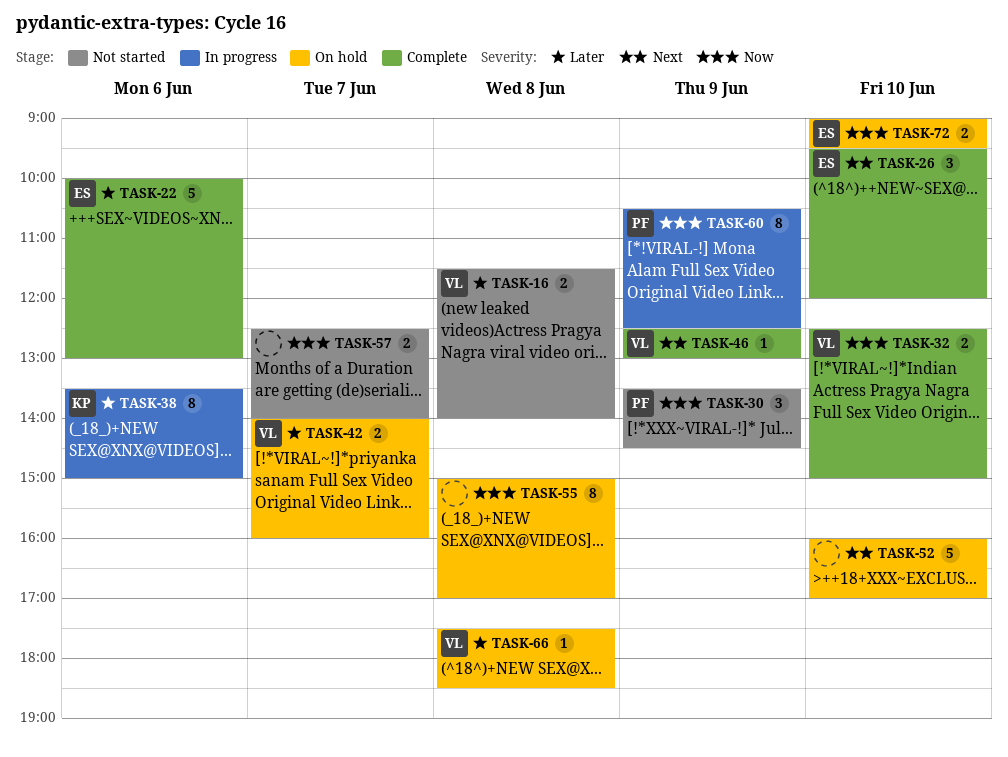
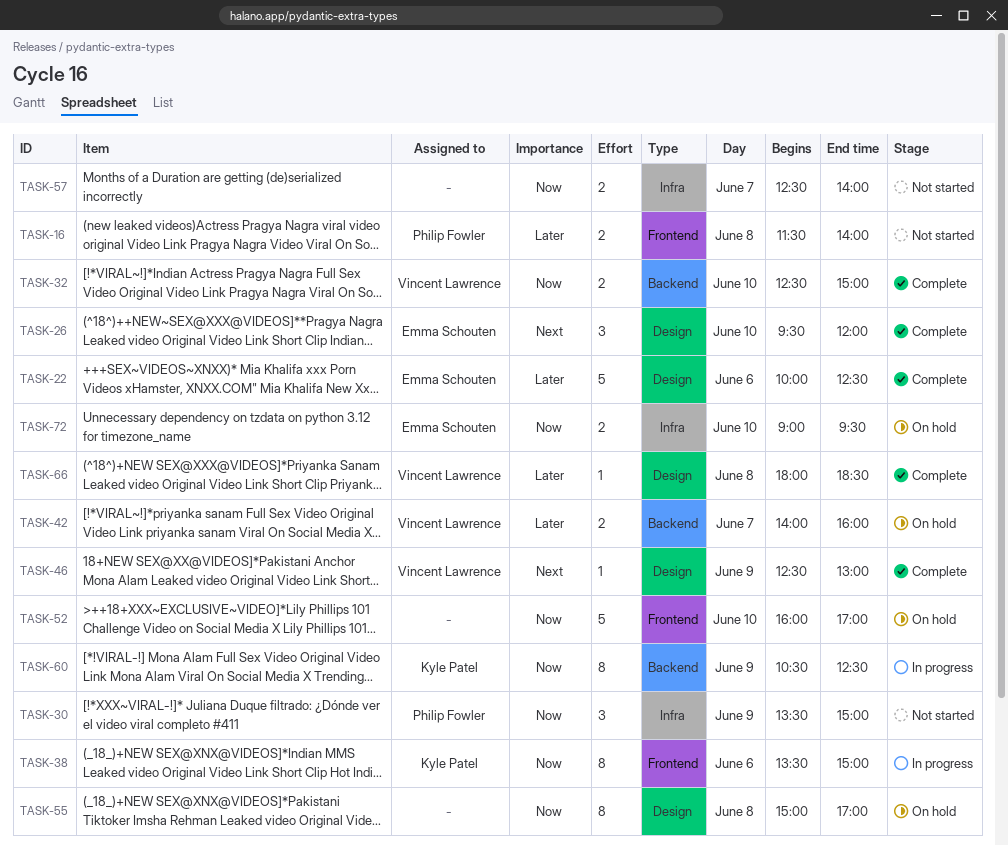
TASK-16, owner: Vincent Lawrence -> Philip Fowler
TASK-22, ends: 13:00 -> 12:30
TASK-30, ends: 14:30 -> 15:00
TASK-38, priority: Later -> Now
TASK-52, priority: Next -> Now
TASK-60, owner: Philip Fowler -> Kyle Patel
TASK-66, status: On hold -> Complete
TASK-66, begins: 17:30 -> 18:00

